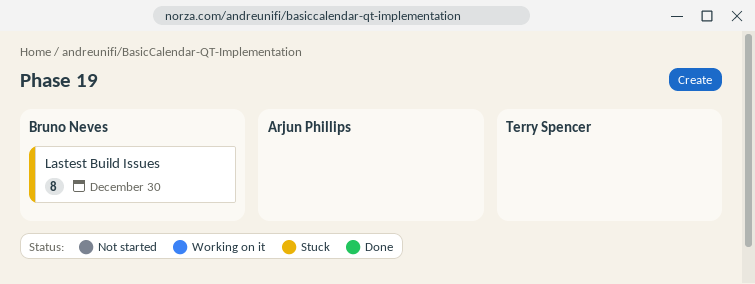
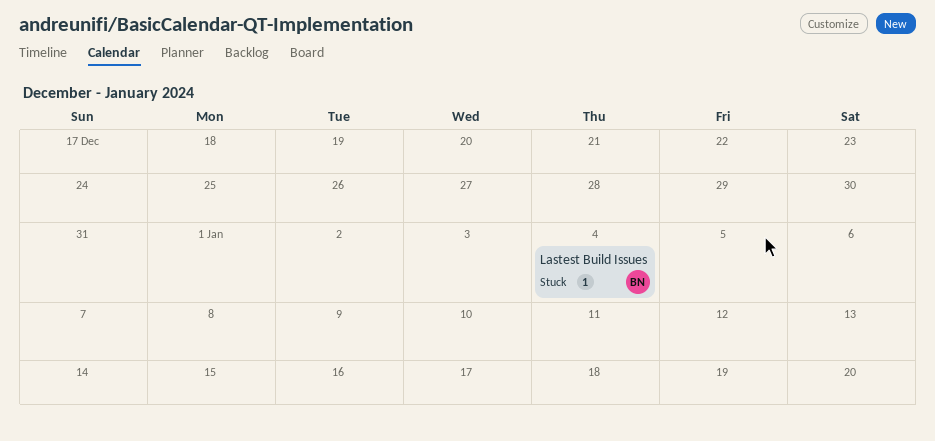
Lastest Build Issues, estimate: 8 -> 1
Lastest Build Issues, due: Dec 30 -> Jan 4

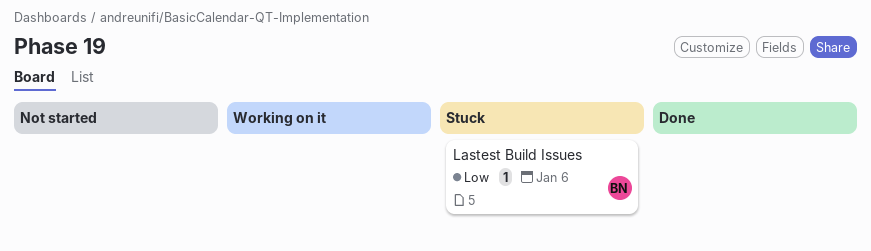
Lastest Build Issues, due: Jan 4 -> Jan 6

